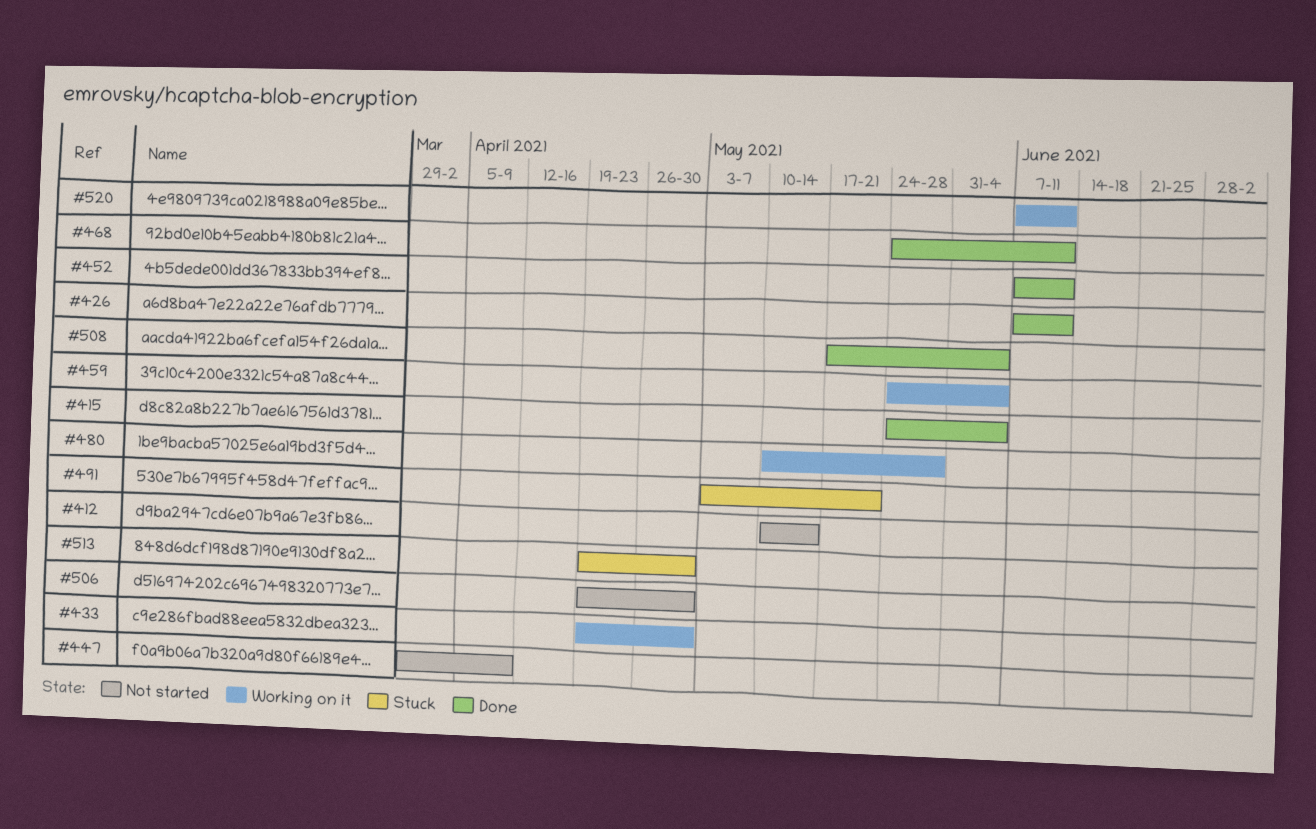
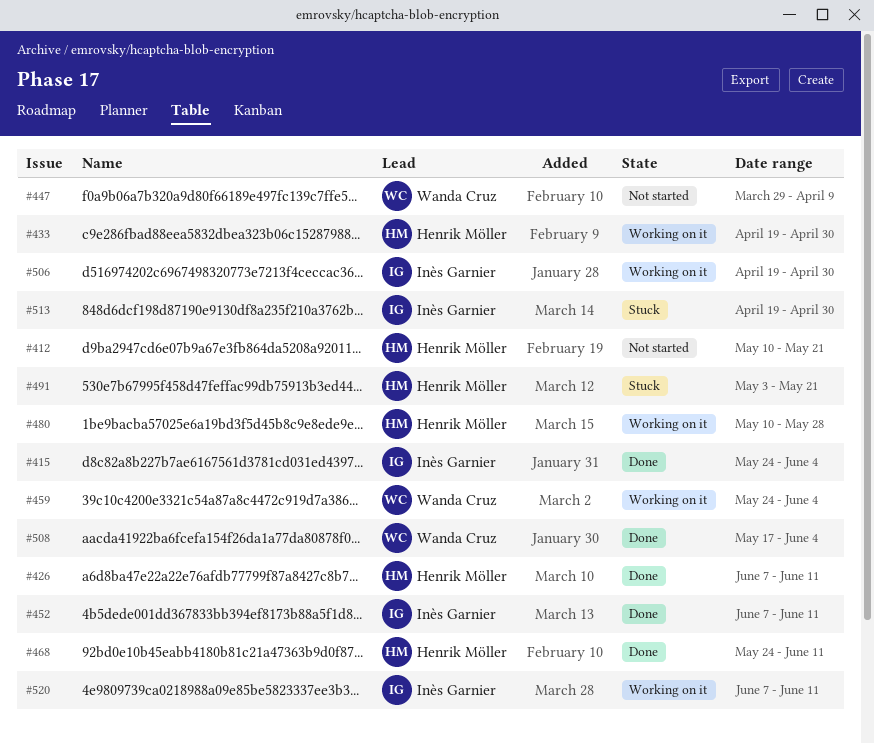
#412, due: May 14 -> May 21
#506, status: Not started -> Working on it

